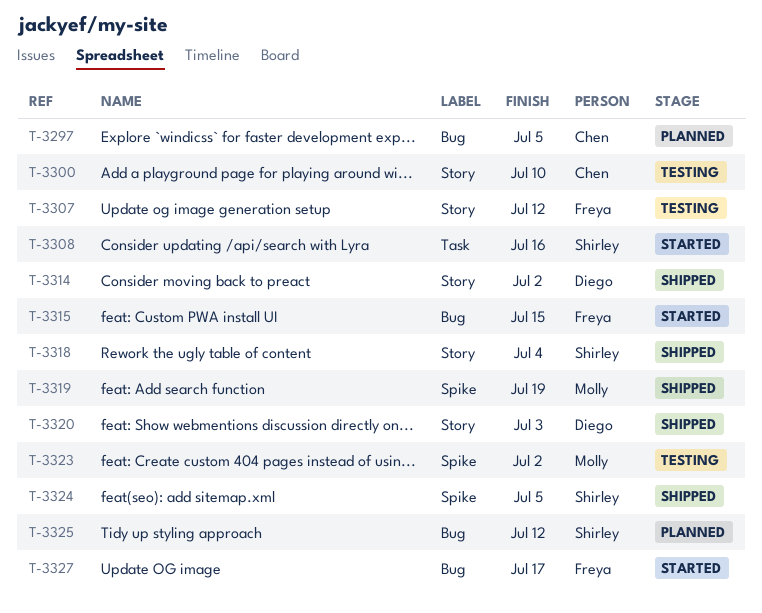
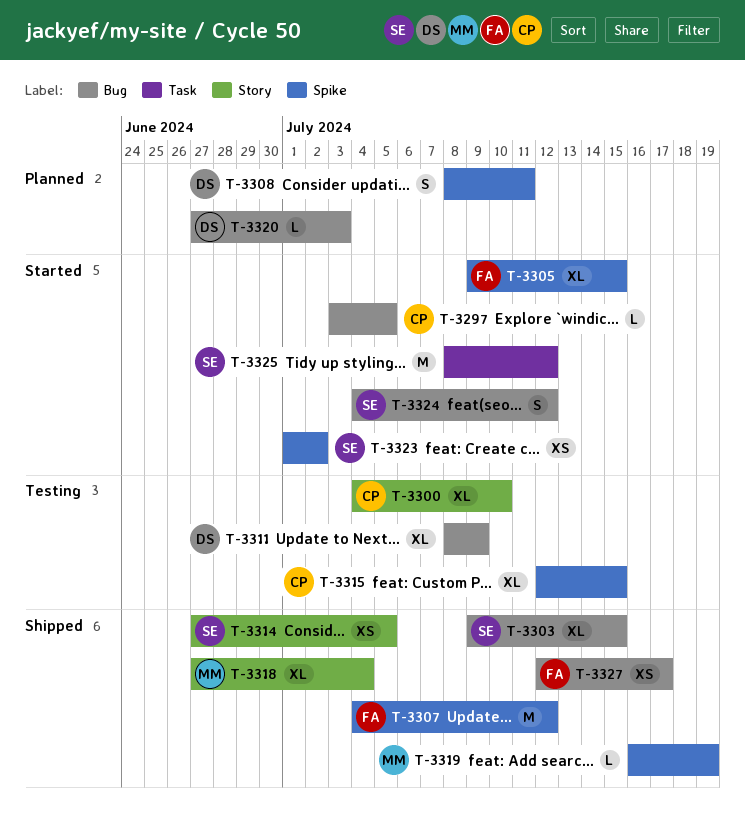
T-3297, status: Planned -> Started
T-3303: none -> present
T-3305: none -> present
T-3307, status: Testing -> Shipped
T-3307, label: Story -> Spike
T-3308, status: Started -> Planned
T-3308, owner: Shirley -> Diego
T-3308, label: Task -> Spike
T-3308, due: Jul 16 -> Jul 11
T-3311: none -> present
T-3314, owner: Diego -> Shirley
T-3314, due: Jul 2 -> Jul 5
T-3315, status: Started -> Testing
T-3315, owner: Freya -> Chen
T-3315, label: Bug -> Spike
T-3318, owner: Shirley -> Molly
T-3320, status: Shipped -> Planned
T-3320, label: Story -> Bug
T-3323, status: Testing -> Started
T-3323, owner: Molly -> Shirley
T-3324, status: Shipped -> Started
T-3324, label: Spike -> Bug
T-3324, due: Jul 5 -> Jul 12
T-3325, status: Planned -> Started
T-3325, label: Bug -> Task
T-3327, status: Started -> Shipped

